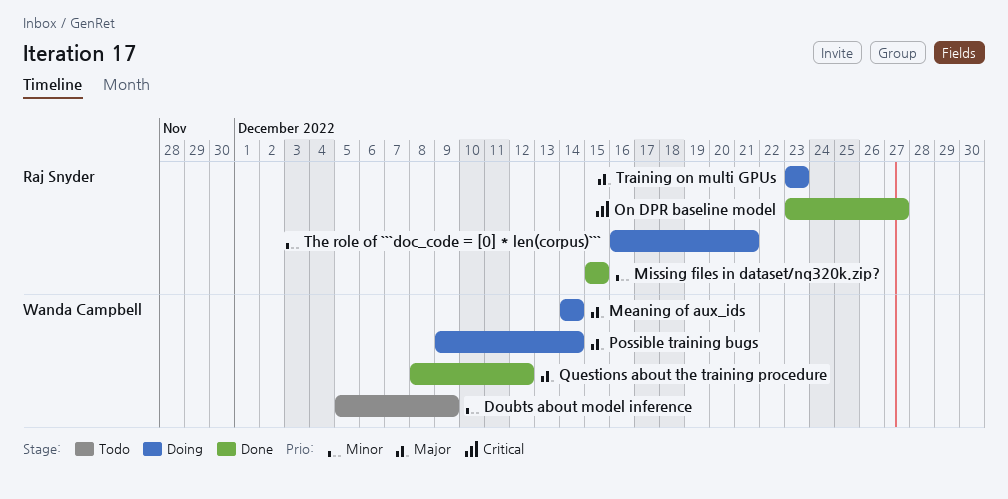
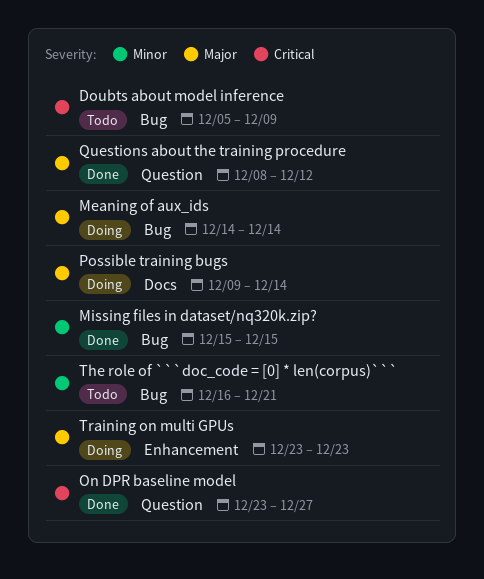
Doubts about model inference, priority: Minor -> Critical
The role of ```doc_code = [0] * len(corpus)```, status: Doing -> Todo

